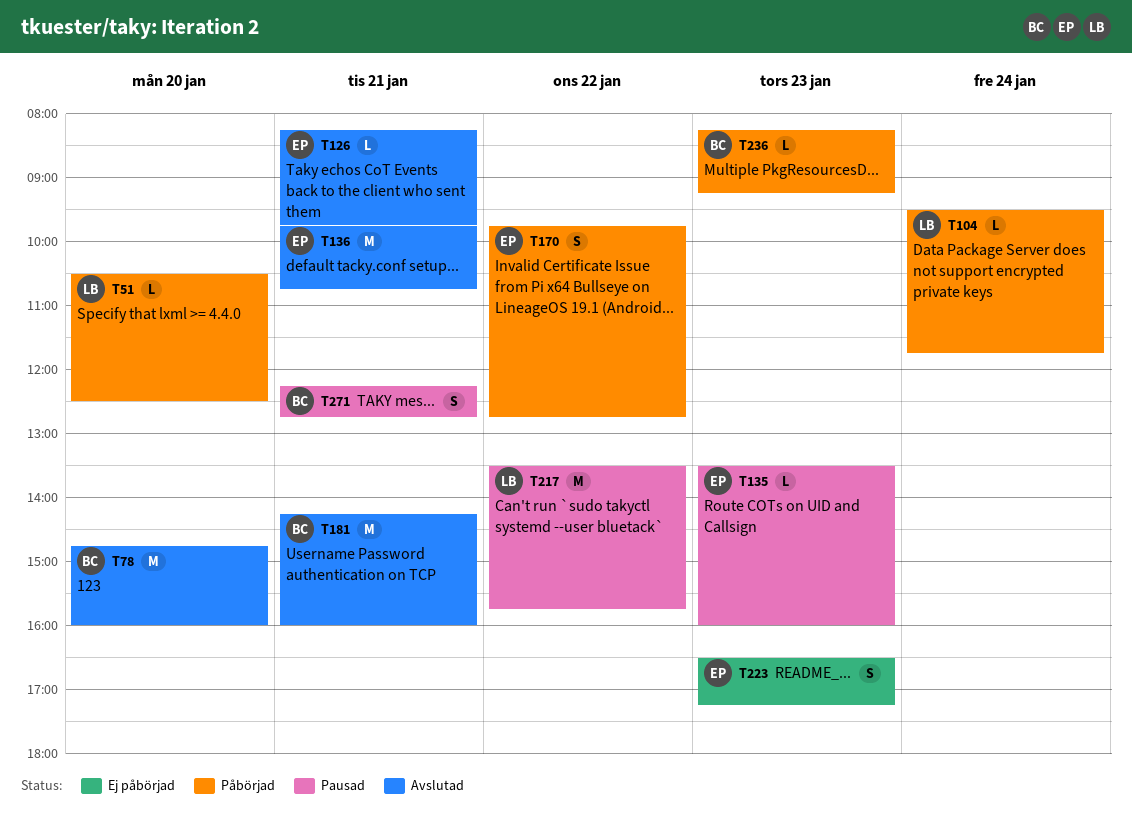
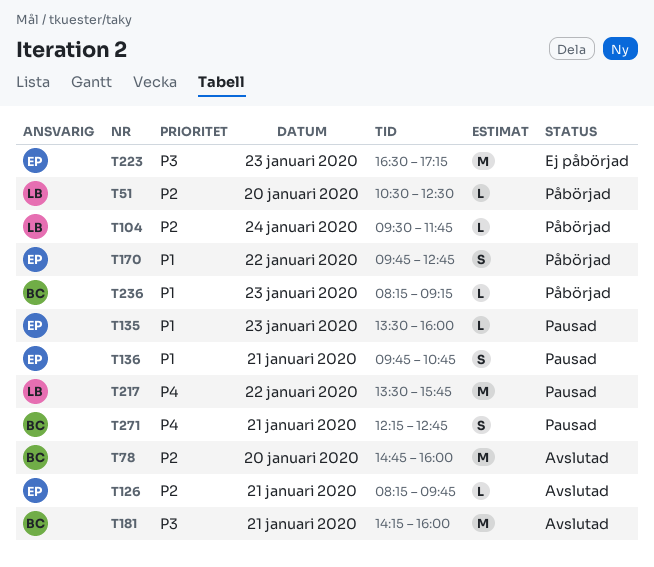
T136, status: Avslutad -> Pausad
T136, estimate: M -> S
T223, estimate: S -> M

